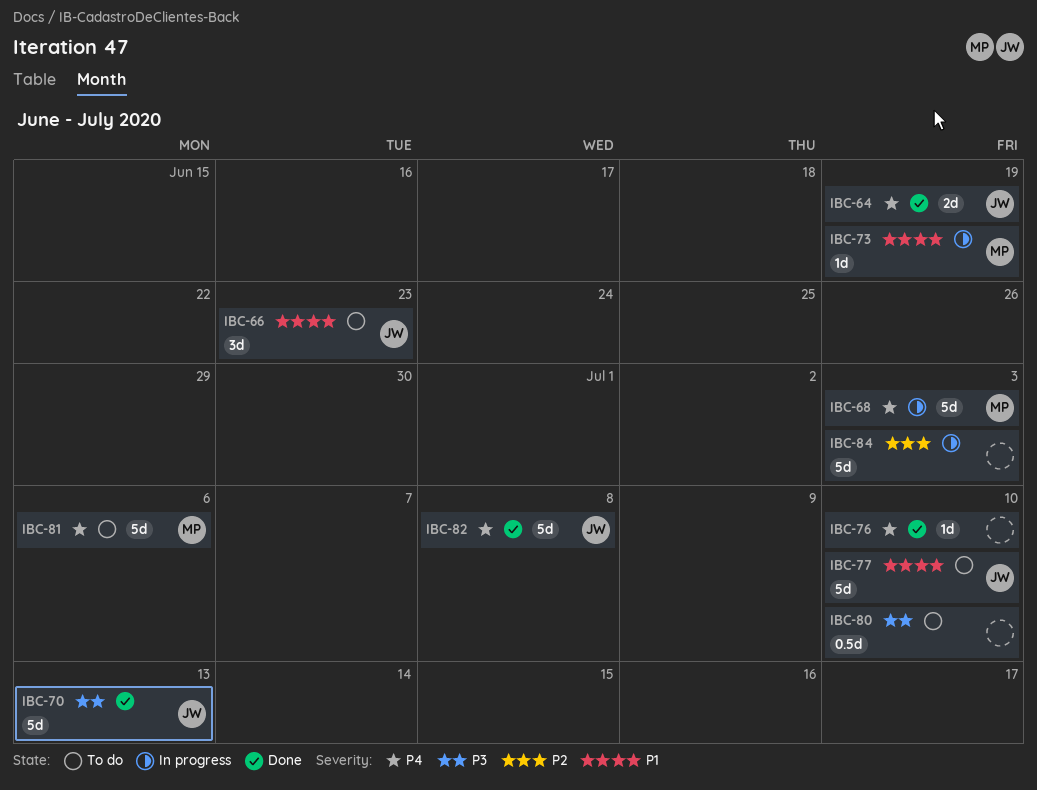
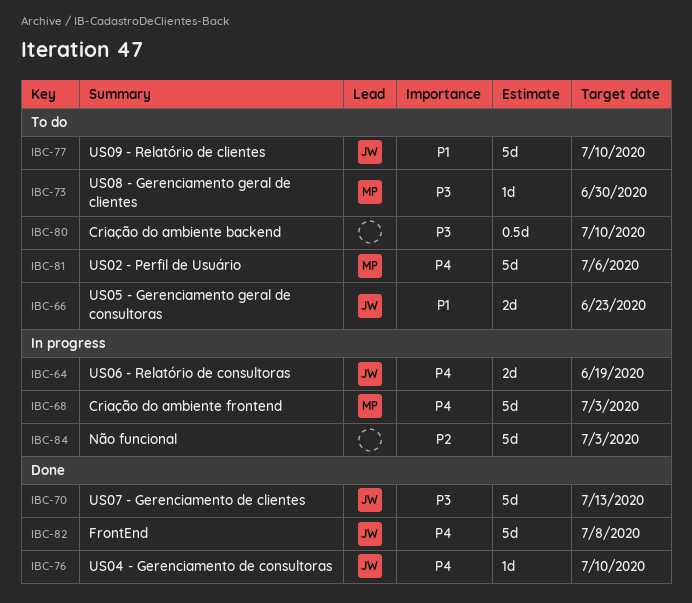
IBC-64, status: Done -> In progress
IBC-66, estimate: 3d -> 2d
IBC-73, status: In progress -> To do
IBC-73, priority: P1 -> P3
IBC-73, due: Jun 19 -> Jun 30
IBC-76, owner: none -> JW

